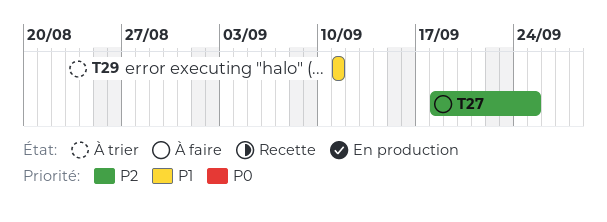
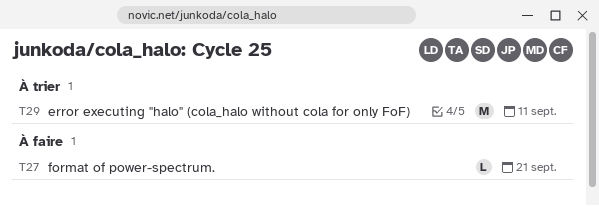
T27, due: Sep 25 -> Sep 21

